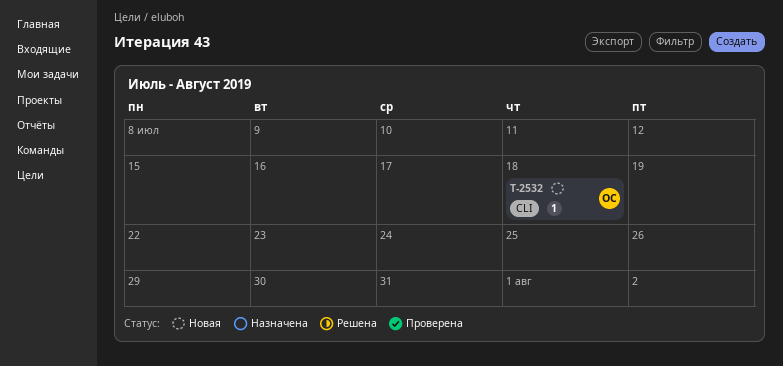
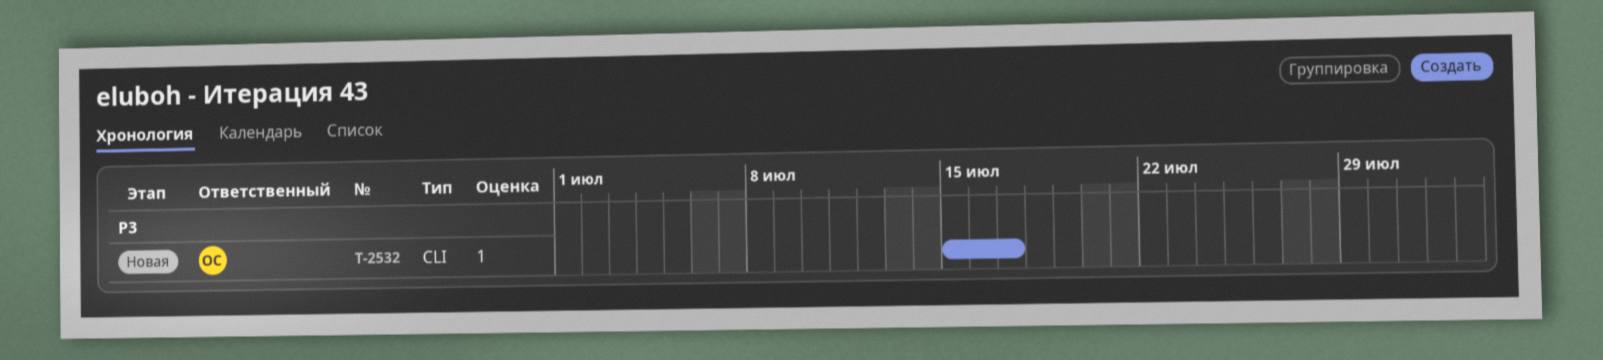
T-2532, due: Jul 18 -> Jul 17

